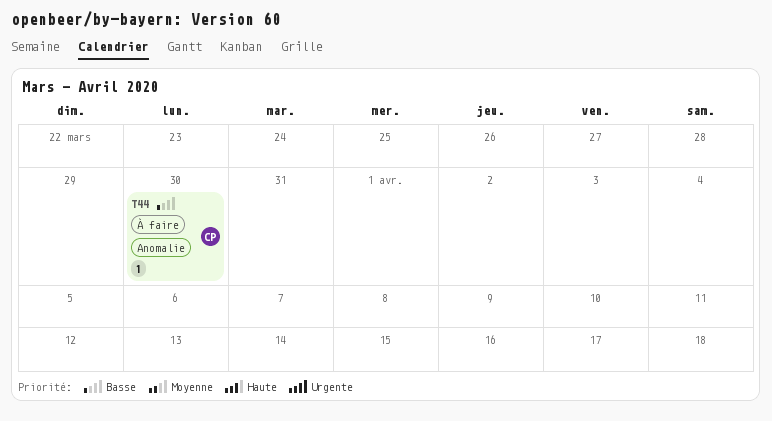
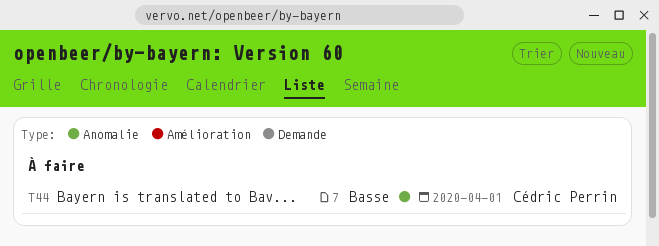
T44, due: Mar 30 -> Apr 1

